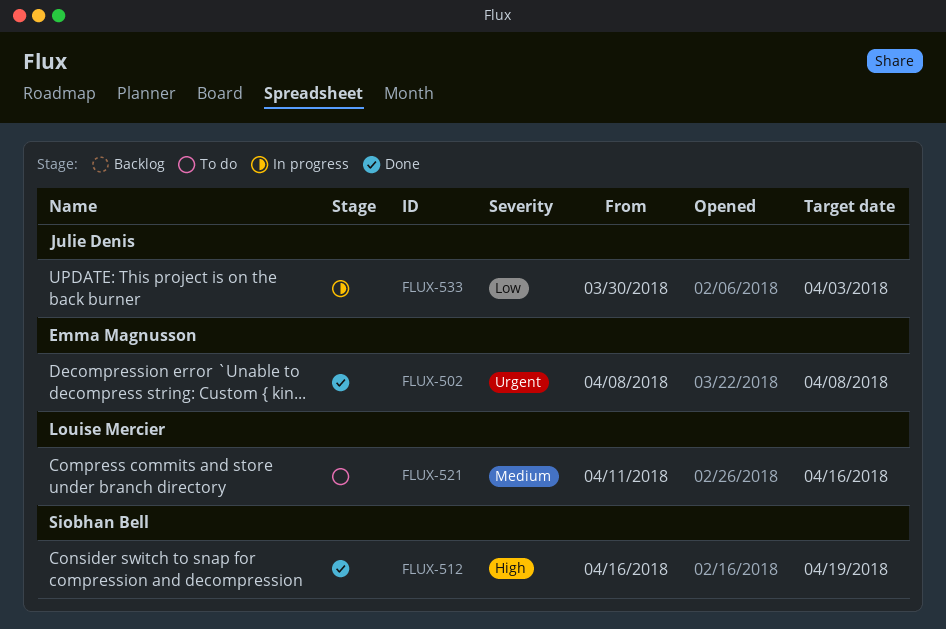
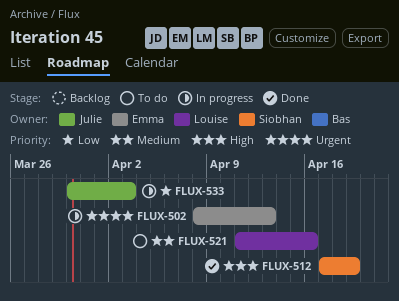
FLUX-502, status: Done -> In progress
FLUX-502, due: Apr 8 -> Apr 13
FLUX-512, start: Apr 16 -> Apr 17

